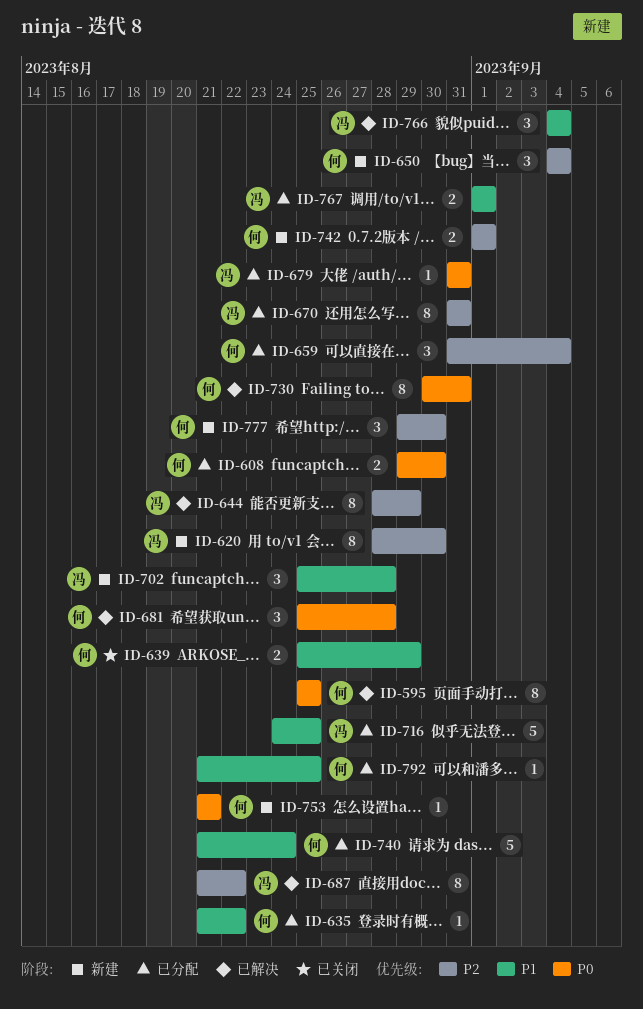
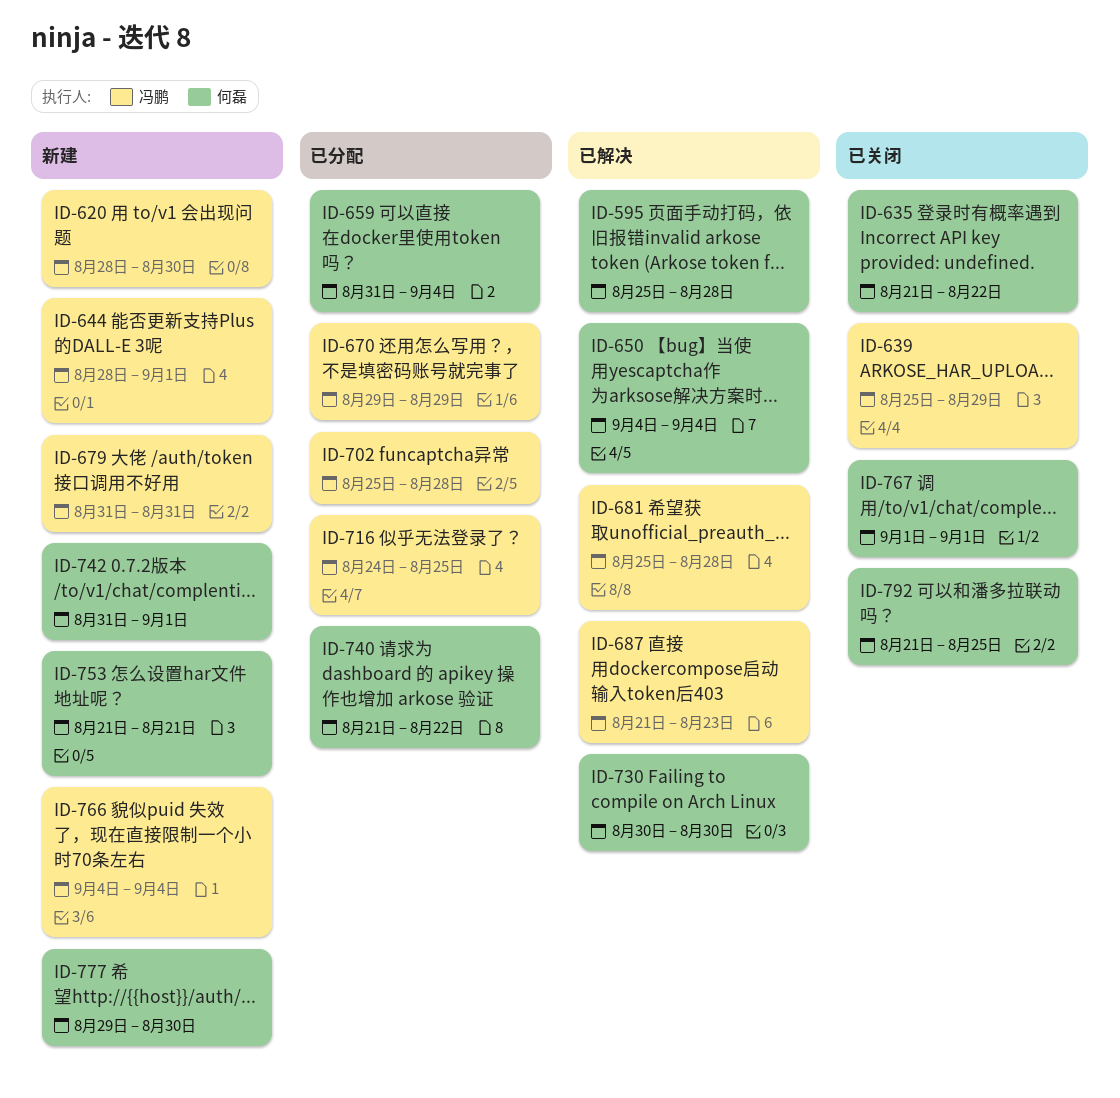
ID-595, due: Aug 25 -> Aug 28
ID-608: present -> none
ID-635, status: 已分配 -> 已关闭
ID-639, owner: 何磊 -> 冯鹏
ID-644, status: 已解决 -> 新建
ID-644, due: Aug 29 -> Sep 1
ID-650, status: 新建 -> 已解决
ID-670, start: Aug 31 -> Aug 29
ID-670, due: Aug 31 -> Aug 29
ID-679, status: 已分配 -> 新建
ID-681, owner: 何磊 -> 冯鹏
ID-687, due: Aug 22 -> Aug 23
ID-702, status: 新建 -> 已分配
ID-730, due: Aug 31 -> Aug 30
ID-740, due: Aug 24 -> Aug 22
ID-742, start: Sep 1 -> Aug 31
ID-766, status: 已解决 -> 新建
ID-767, status: 已分配 -> 已关闭
ID-767, owner: 冯鹏 -> 何磊
ID-792, status: 已分配 -> 已关闭

